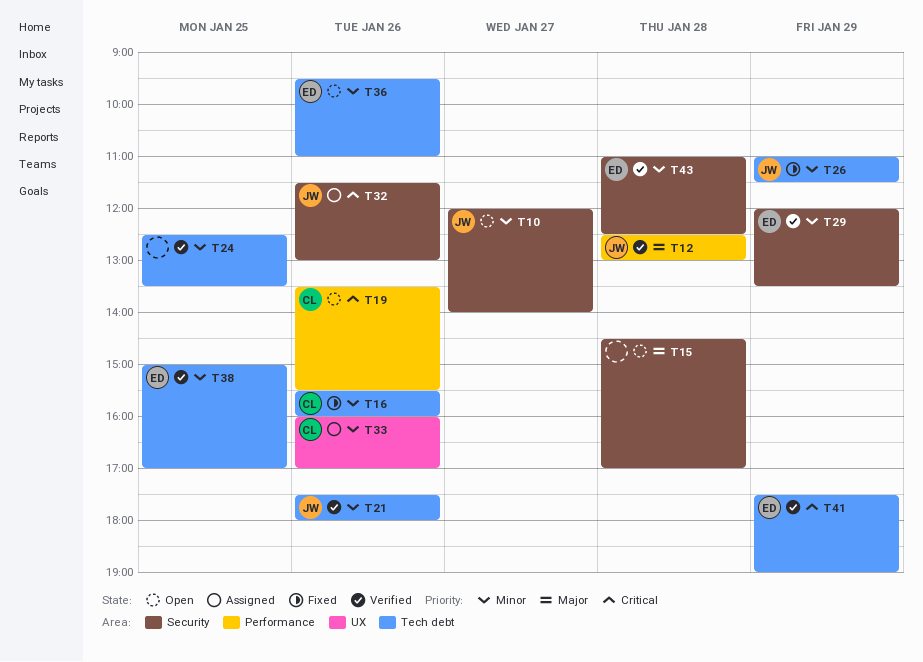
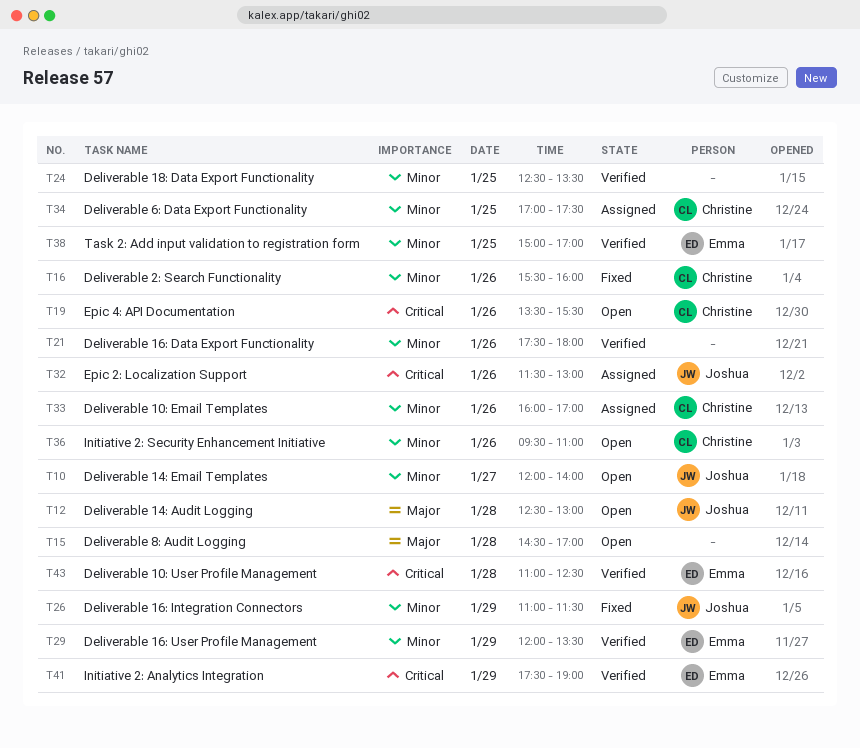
T12, status: Verified -> Open
T21, owner: Joshua -> none
T34: none -> present
T36, owner: Emma -> Christine
T43, priority: Minor -> Critical

